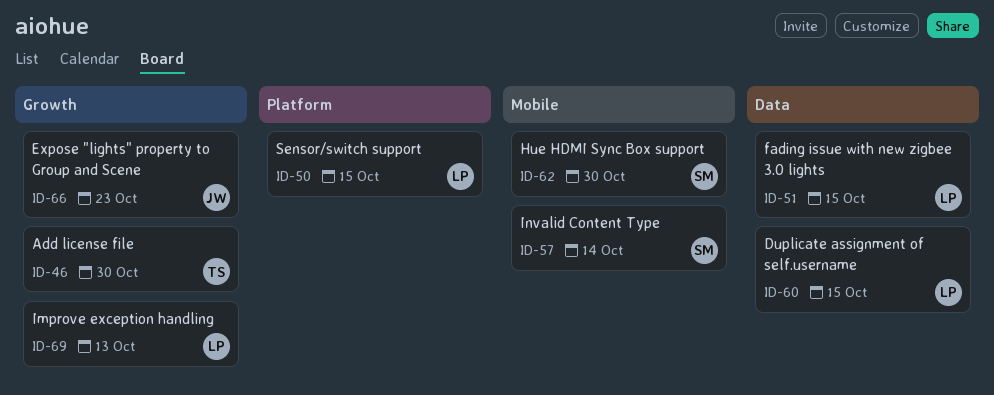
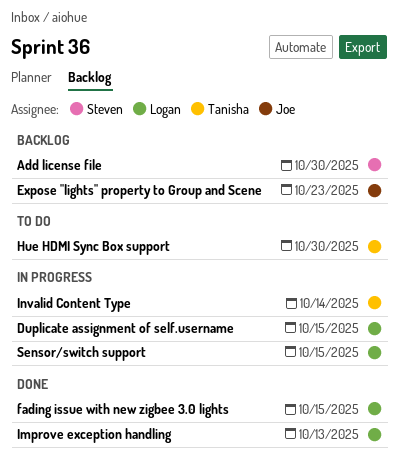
Add license file, owner: Tanisha -> Steven
Hue HDMI Sync Box support, owner: Steven -> Tanisha
Invalid Content Type, owner: Steven -> Tanisha

